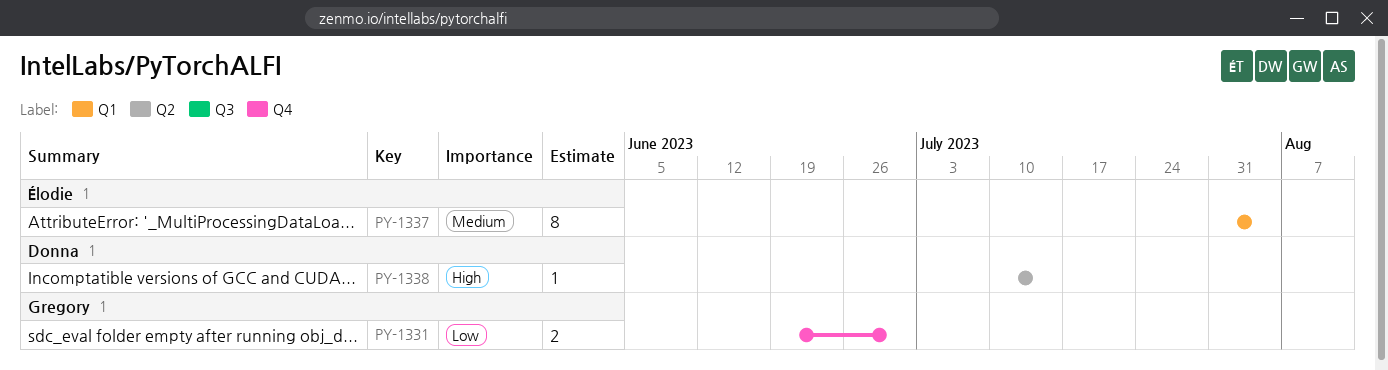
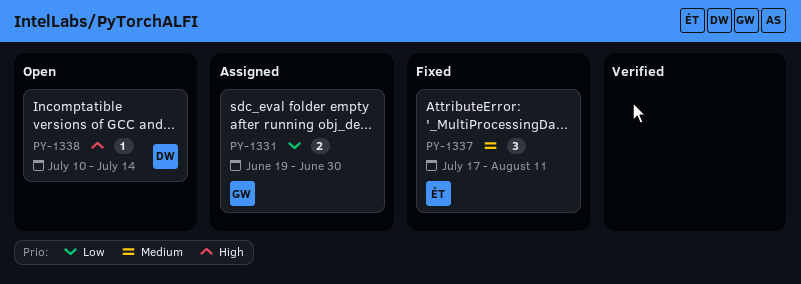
PY-1337, estimate: 8 -> 3
PY-1337, start: Jul 31 -> Jul 17
PY-1337, due: Aug 4 -> Aug 11

